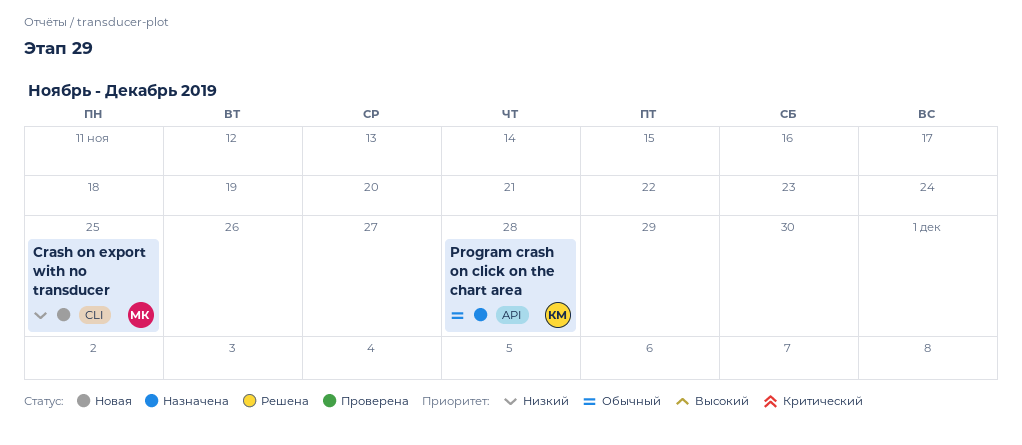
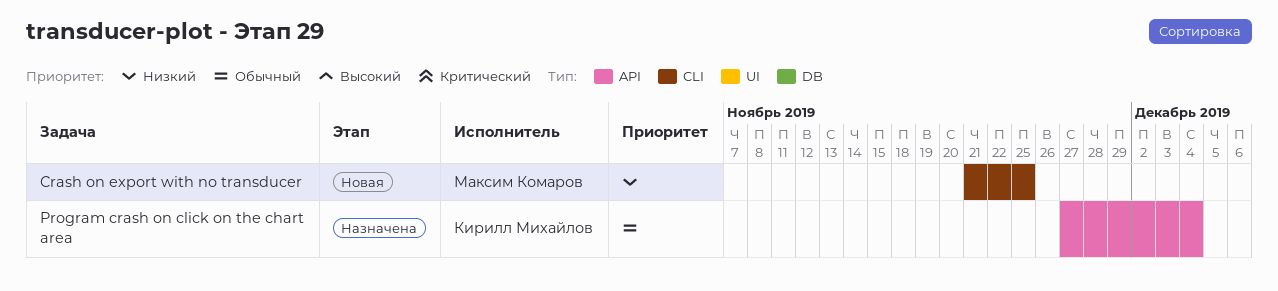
Program crash on click on the chart area, due: Nov 28 -> Dec 4

